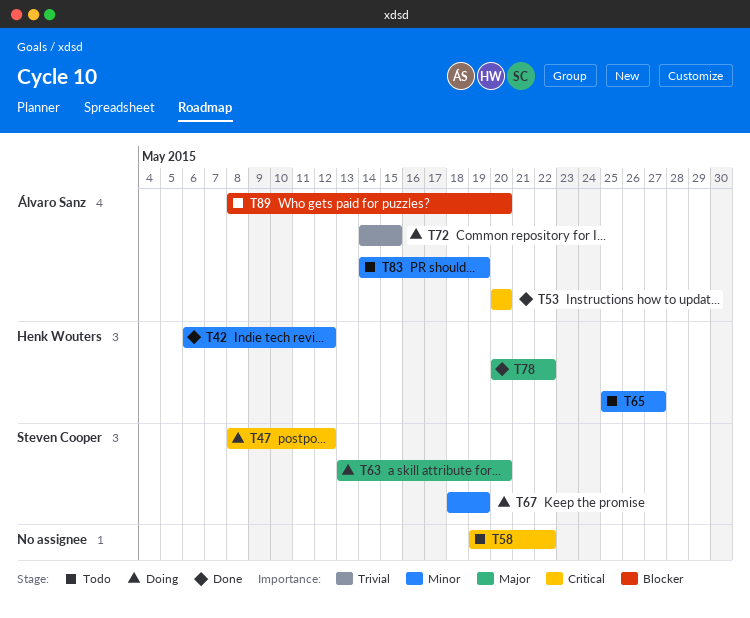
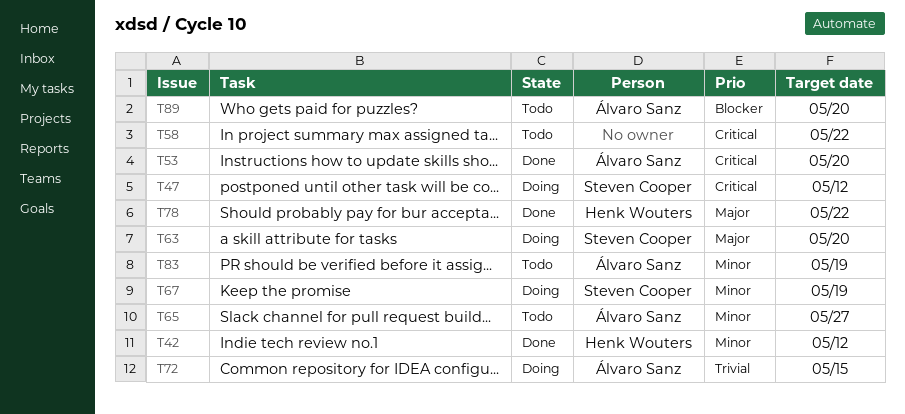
T65, owner: Henk Wouters -> Álvaro Sanz

